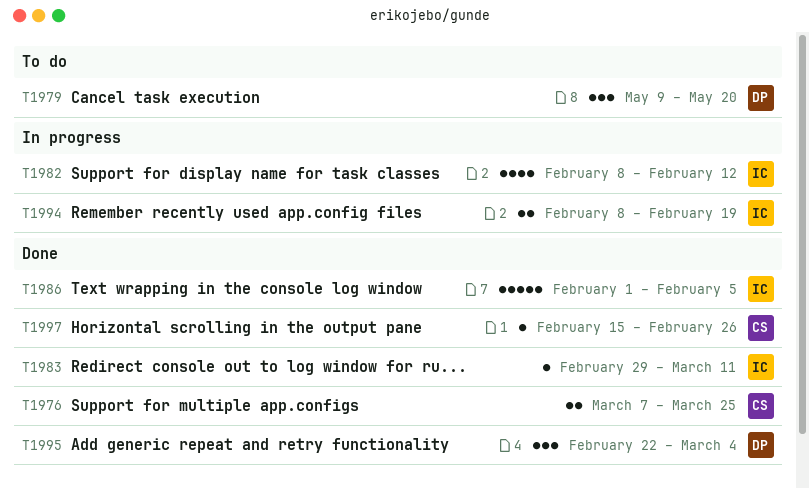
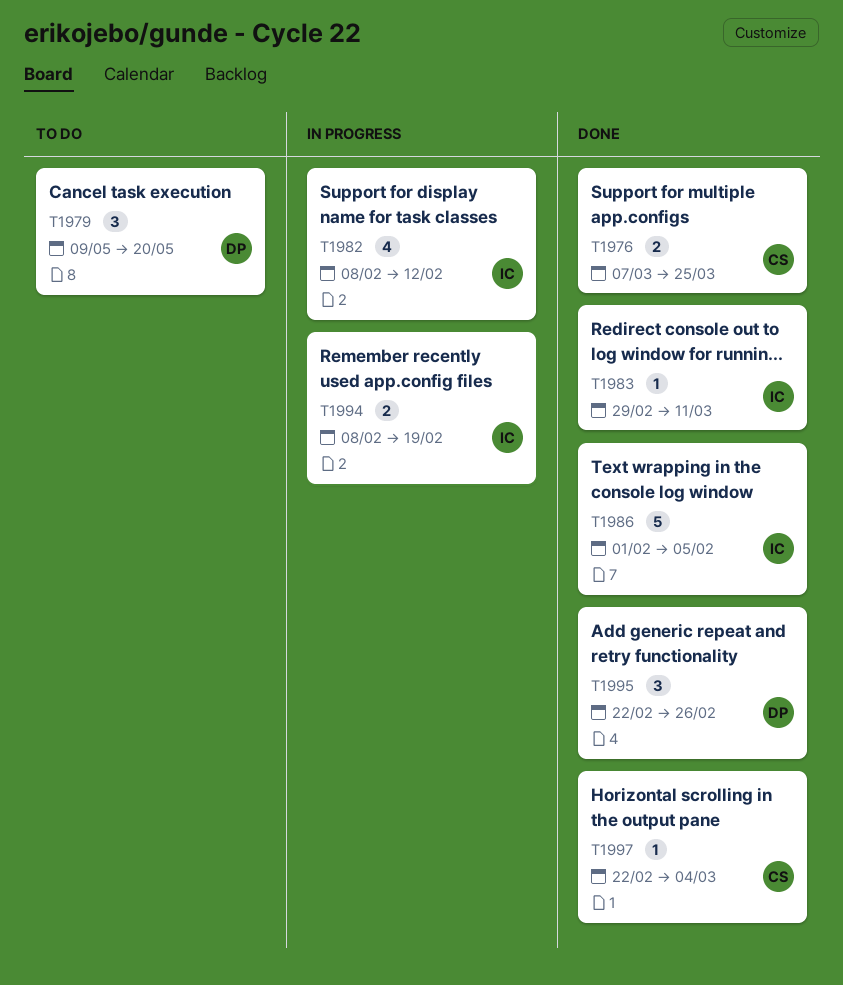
T1995, due: Mar 4 -> Feb 26
T1997, start: Feb 15 -> Feb 22
T1997, due: Feb 26 -> Mar 4

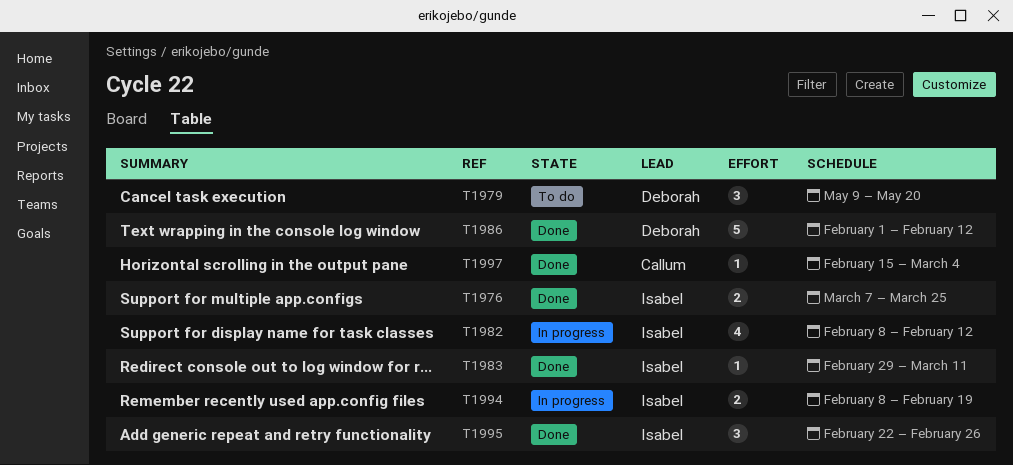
T1976, owner: Callum -> Isabel
T1986, owner: Isabel -> Deborah
T1986, due: Feb 5 -> Feb 12
T1995, owner: Deborah -> Isabel
T1997, start: Feb 22 -> Feb 15

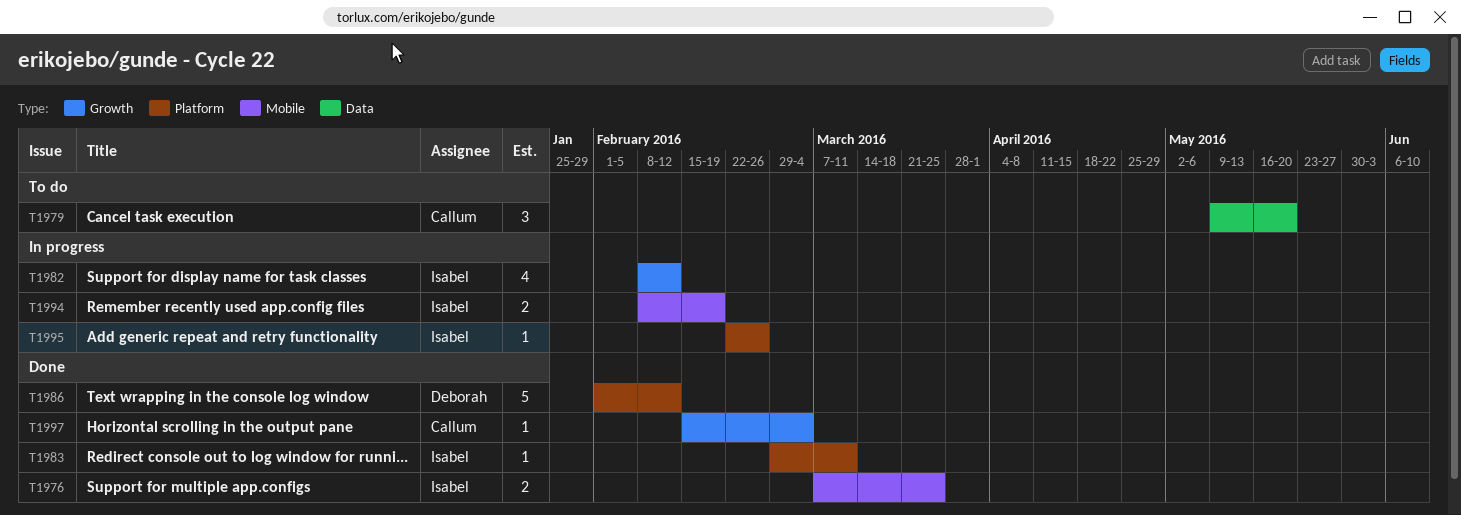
T1979, owner: Deborah -> Callum
T1995, status: Done -> In progress
T1995, estimate: 3 -> 1

